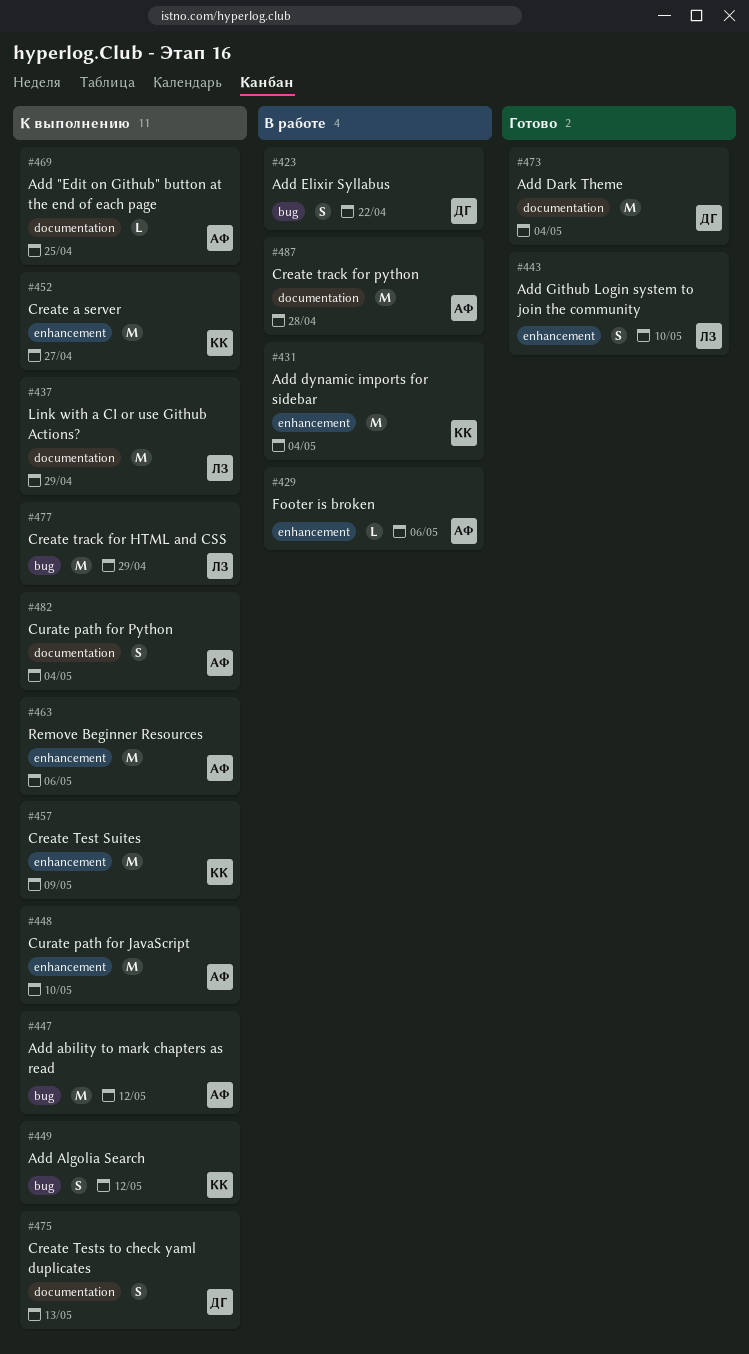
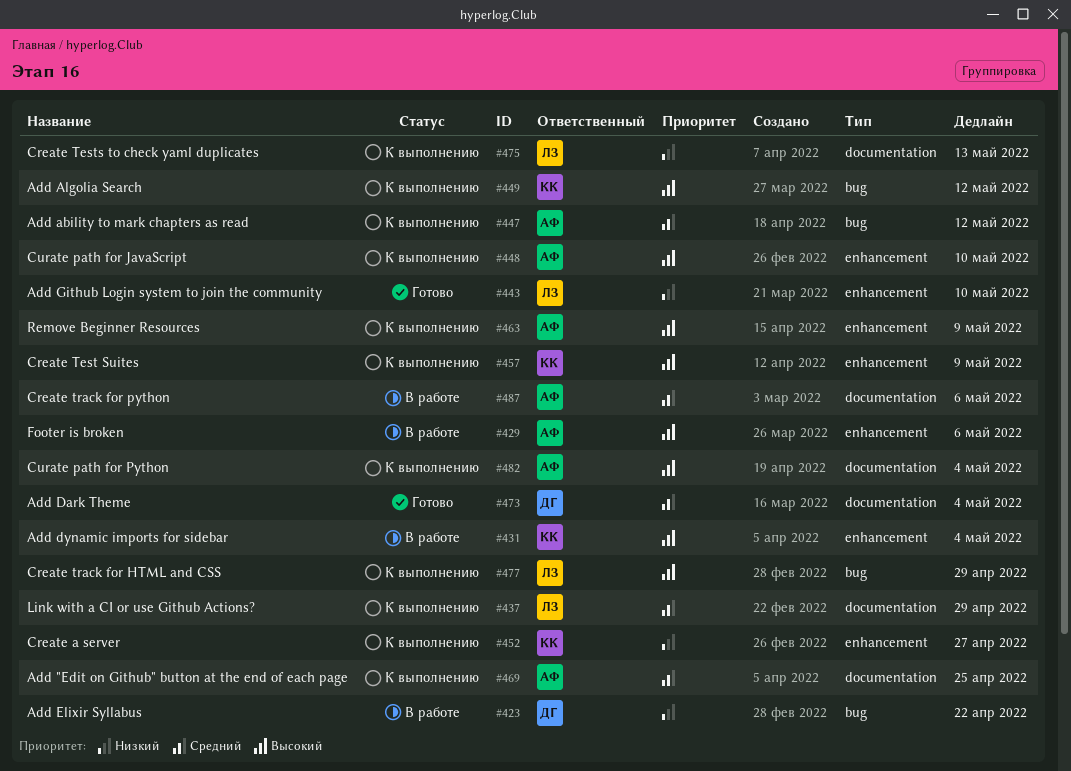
#463, due: May 6 -> May 9
#475, owner: ДГ -> ЛЗ
#487, due: Apr 28 -> May 6

